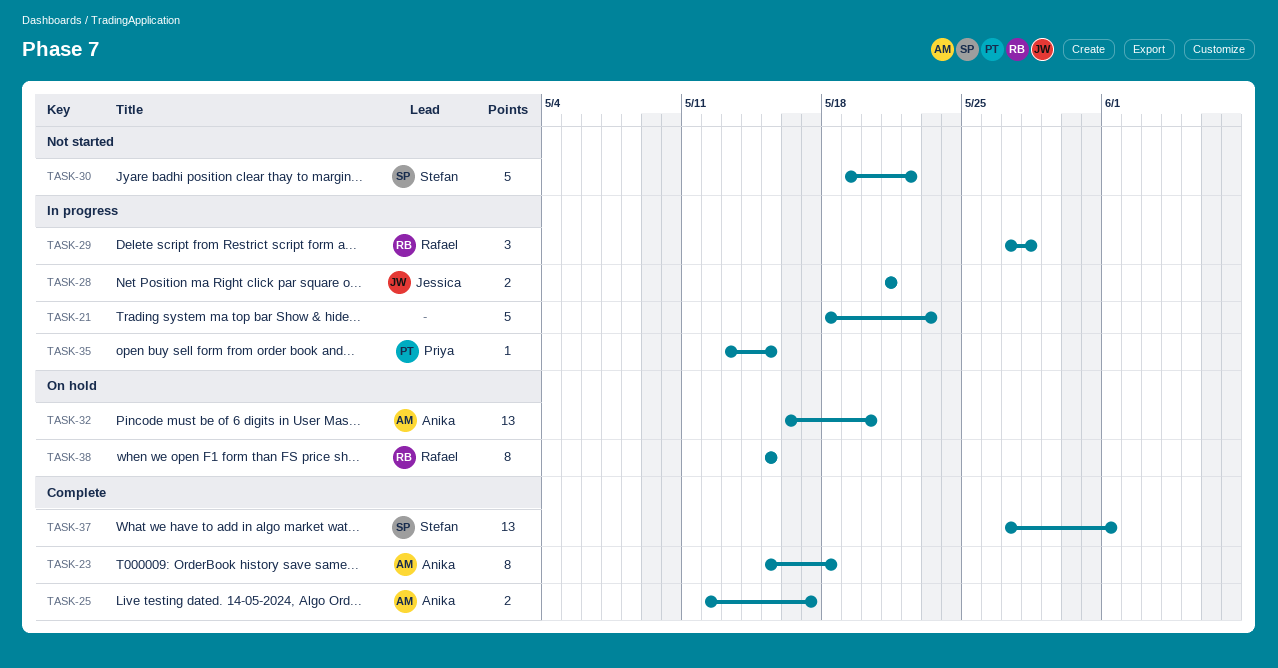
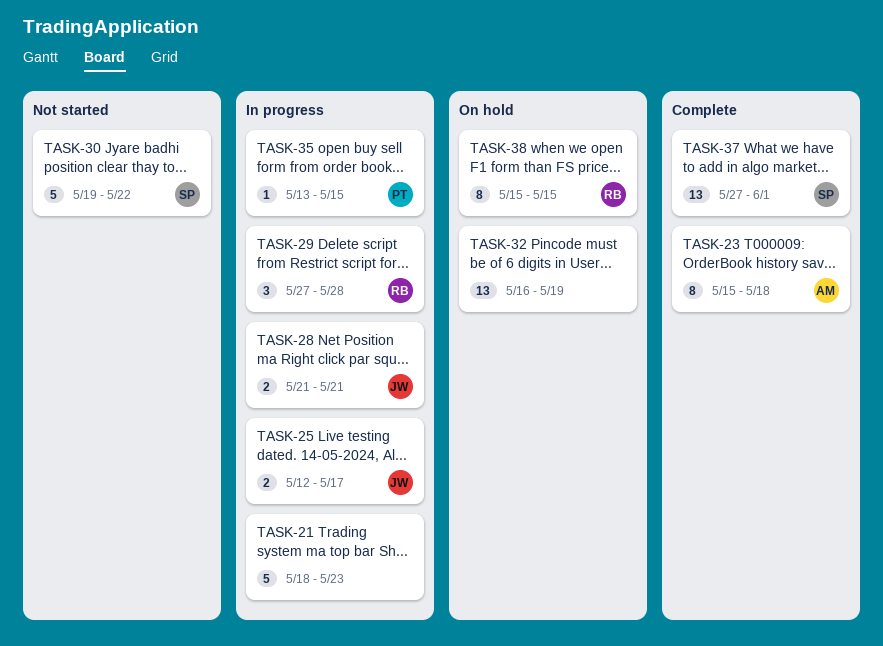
TASK-25, status: Complete -> In progress
TASK-25, owner: Anika -> Jessica
TASK-32, owner: Anika -> none
TASK-32, due: May 20 -> May 19

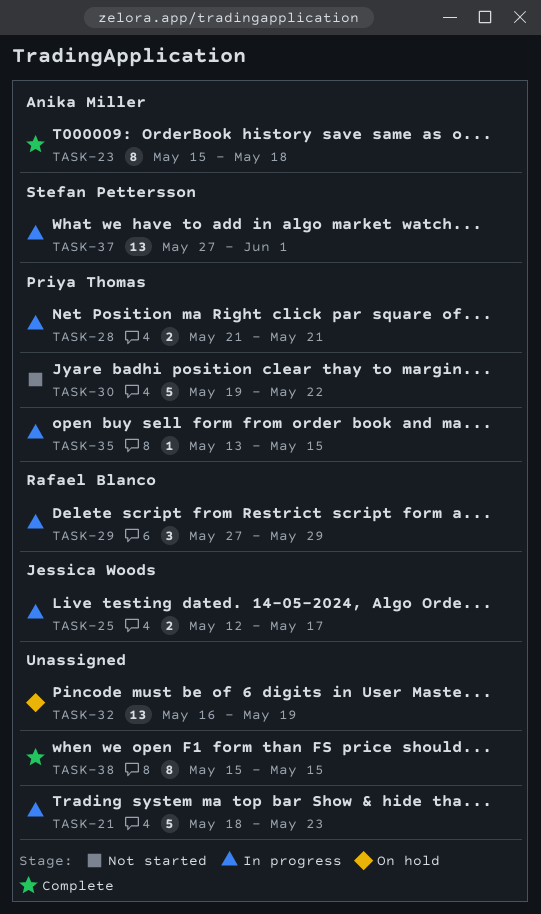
TASK-28, owner: Jessica Woods -> Priya Thomas
TASK-29, due: May 28 -> May 29
TASK-30, owner: Stefan Pettersson -> Priya Thomas
TASK-37, status: Complete -> In progress
TASK-38, status: On hold -> Complete
TASK-38, owner: Rafael Blanco -> none

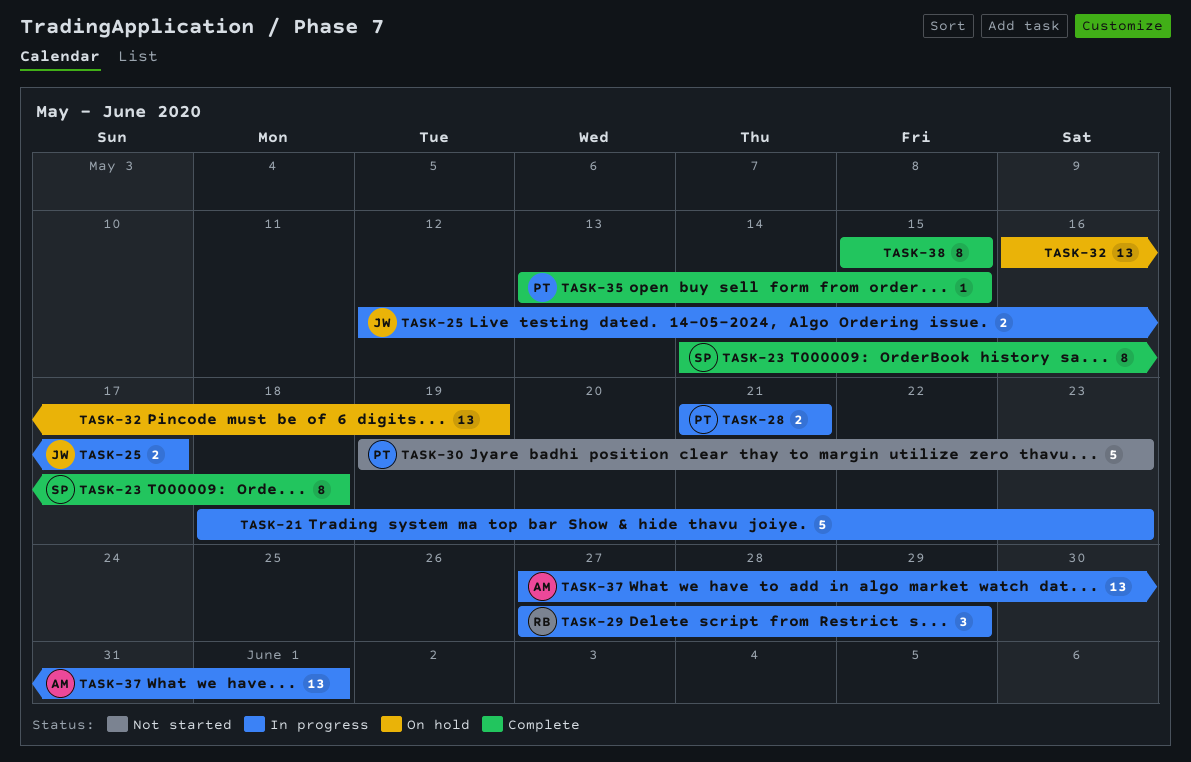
TASK-23, owner: Anika Miller -> Stefan Pettersson
TASK-23, start: May 15 -> May 14
TASK-30, due: May 22 -> May 23
TASK-35, status: In progress -> Complete
TASK-37, owner: Stefan Pettersson -> Anika Miller

